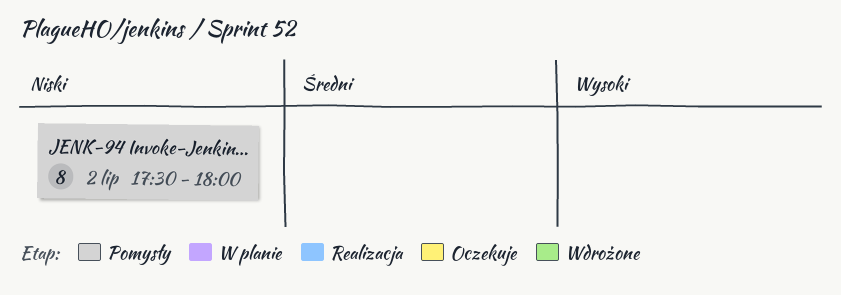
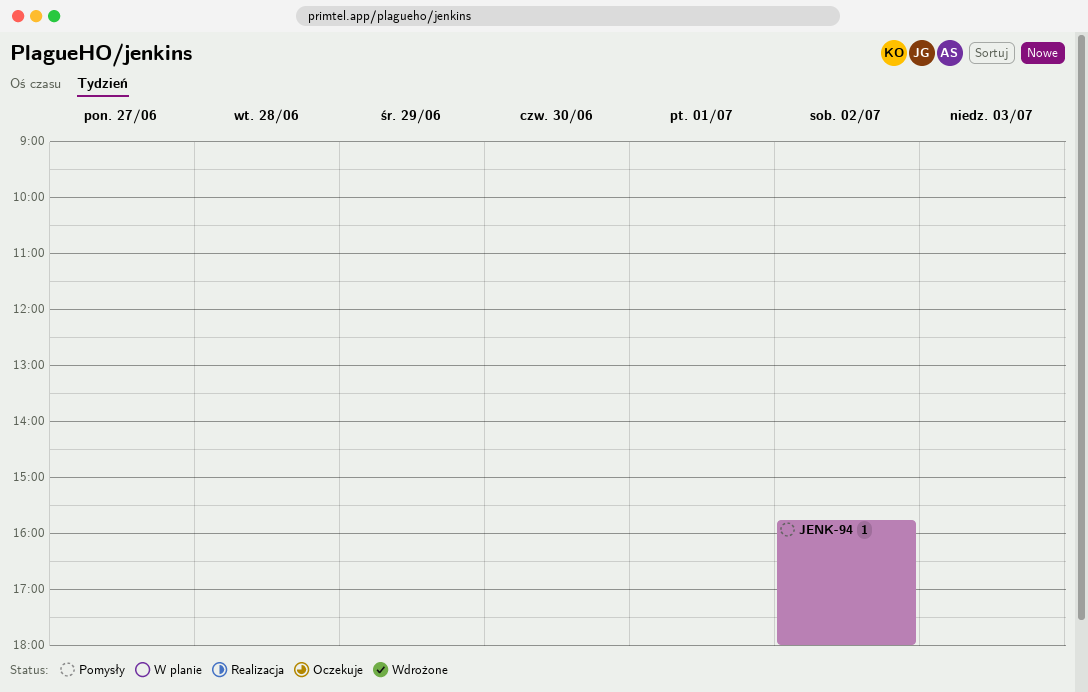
JENK-94, estimate: 8 -> 1
JENK-94, begins: 17:30 -> 15:45

